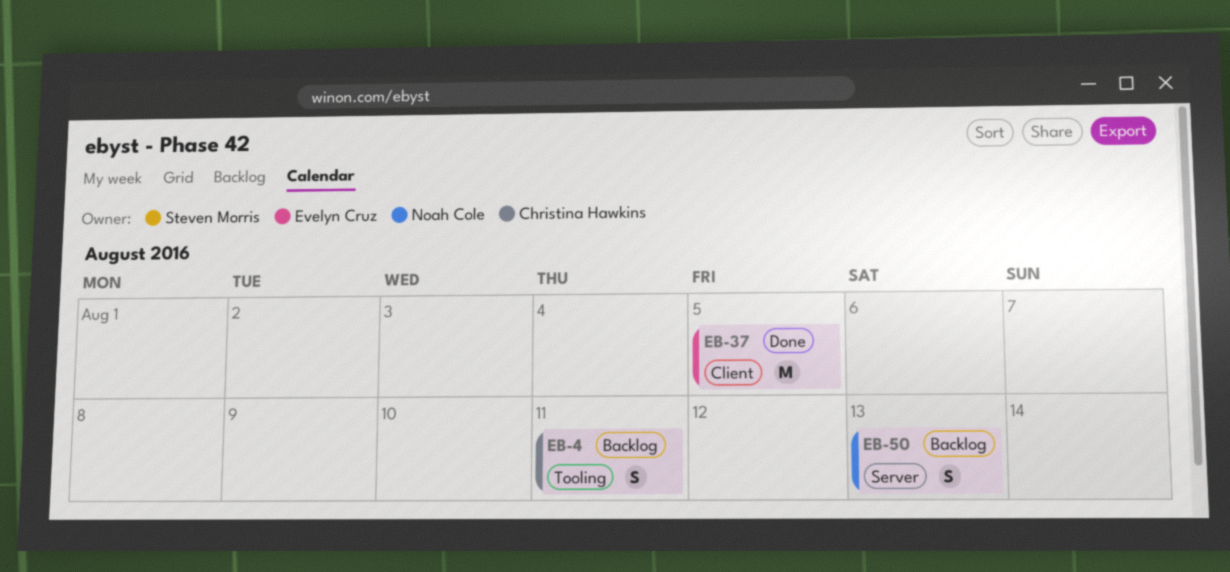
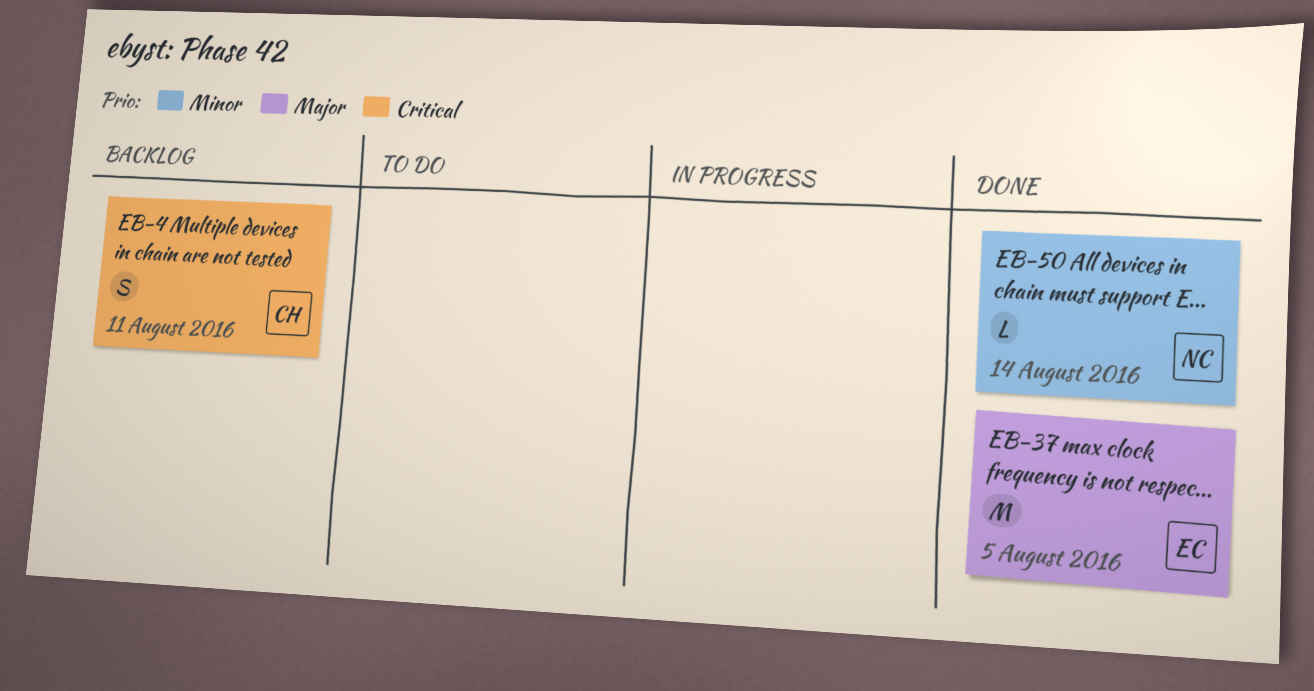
EB-50, status: Backlog -> Done
EB-50, estimate: S -> L
EB-50, due: Aug 13 -> Aug 14

